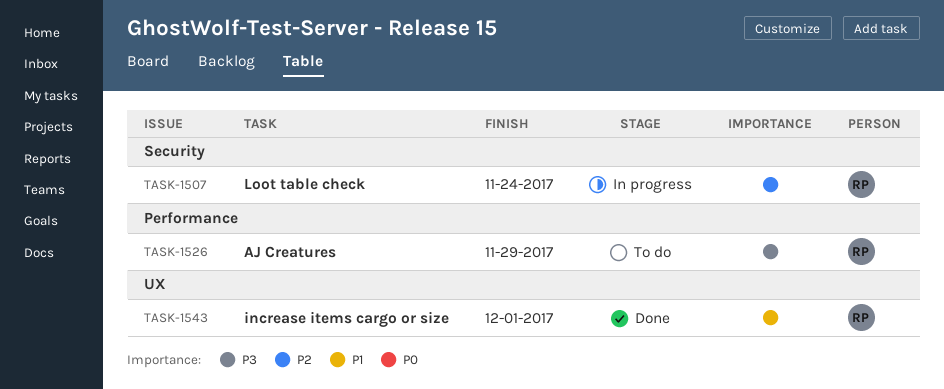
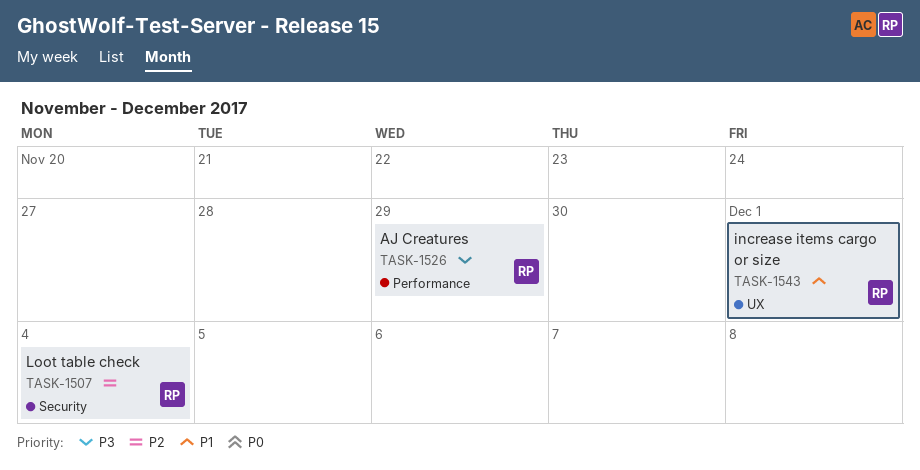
TASK-1507, due: Nov 24 -> Dec 4

